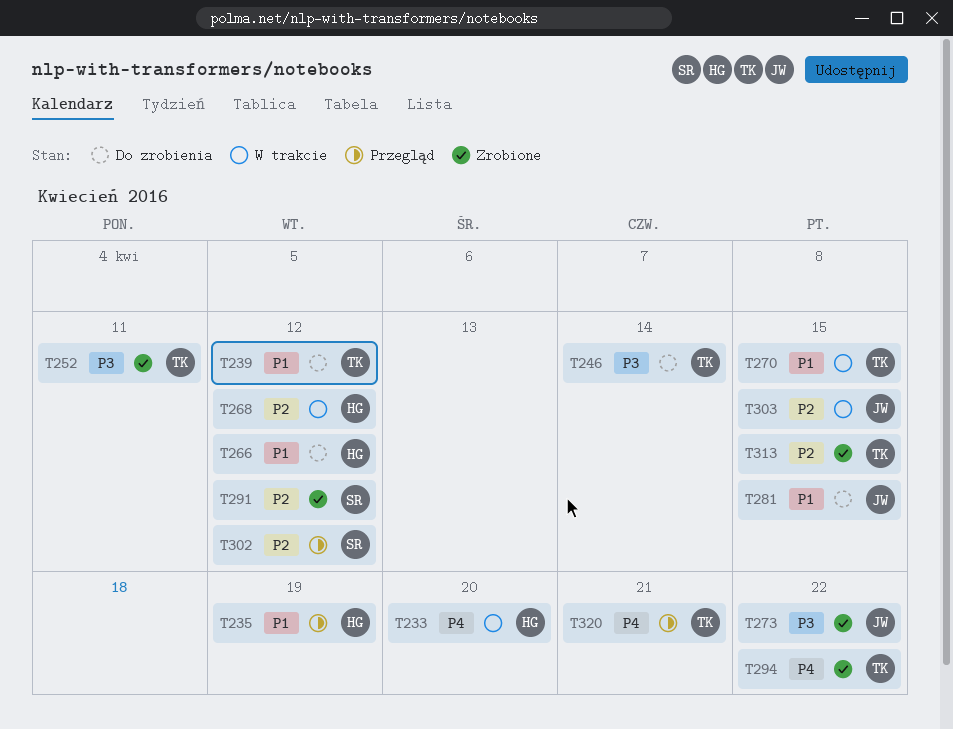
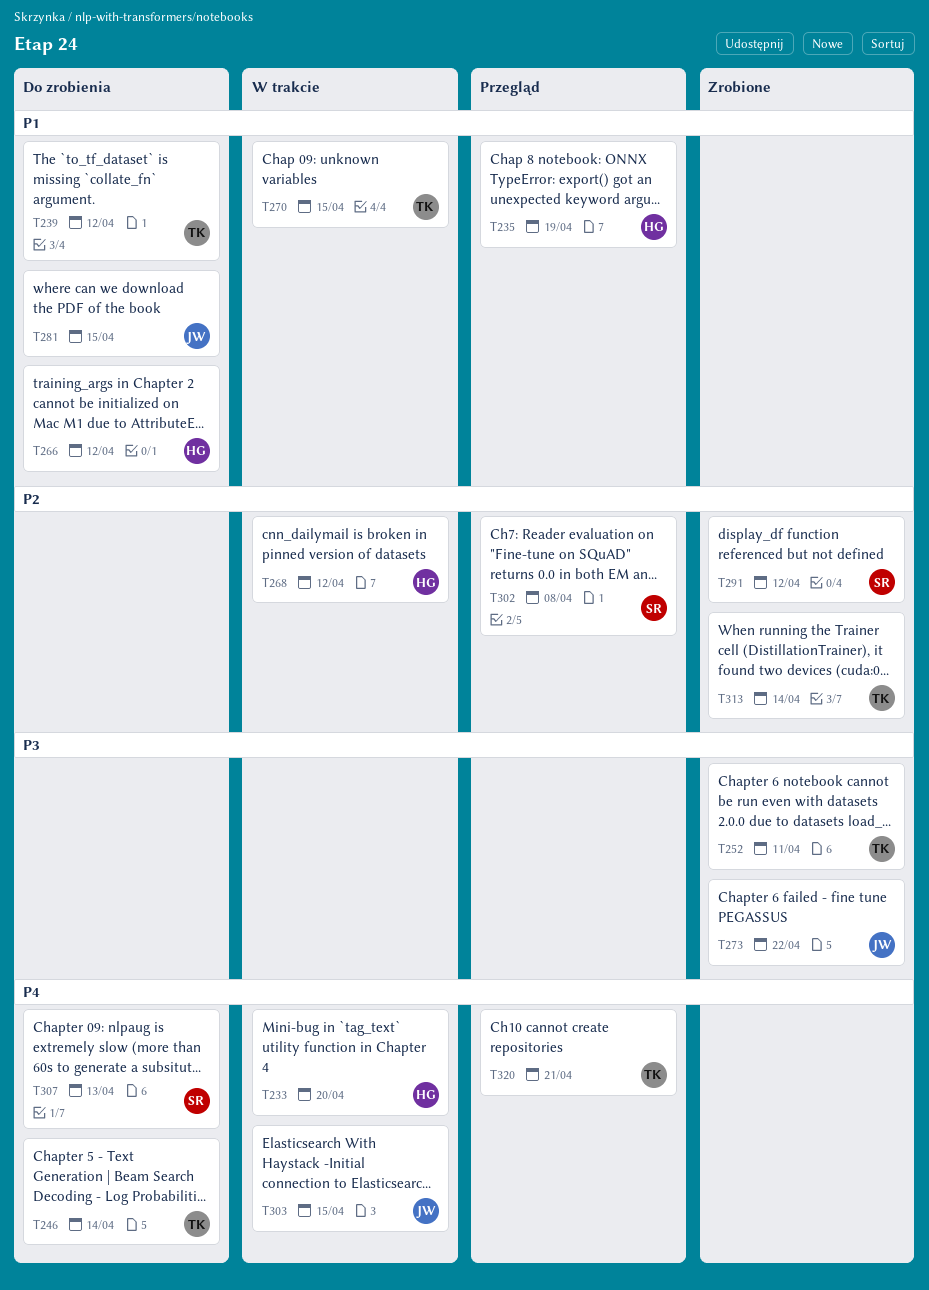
T246, priority: P3 -> P4
T294: present -> none
T302, due: Apr 12 -> Apr 8
T303, priority: P2 -> P4
T307: none -> present
T313, due: Apr 15 -> Apr 14

